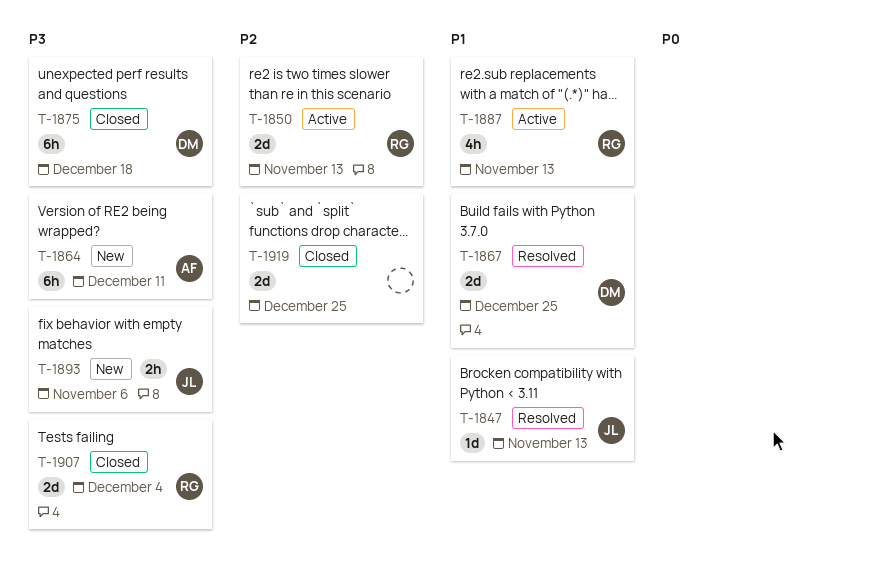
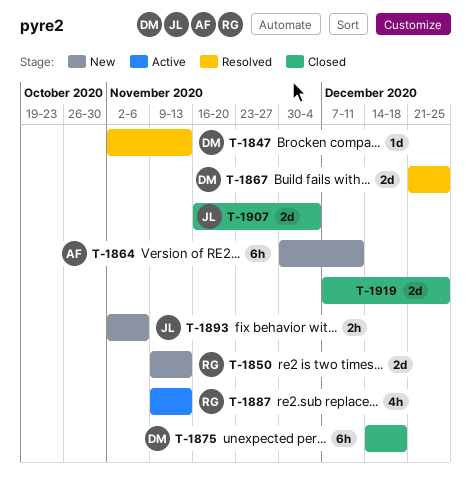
T-1847, owner: JL -> DM
T-1850, status: Active -> New
T-1907, owner: RG -> JL

